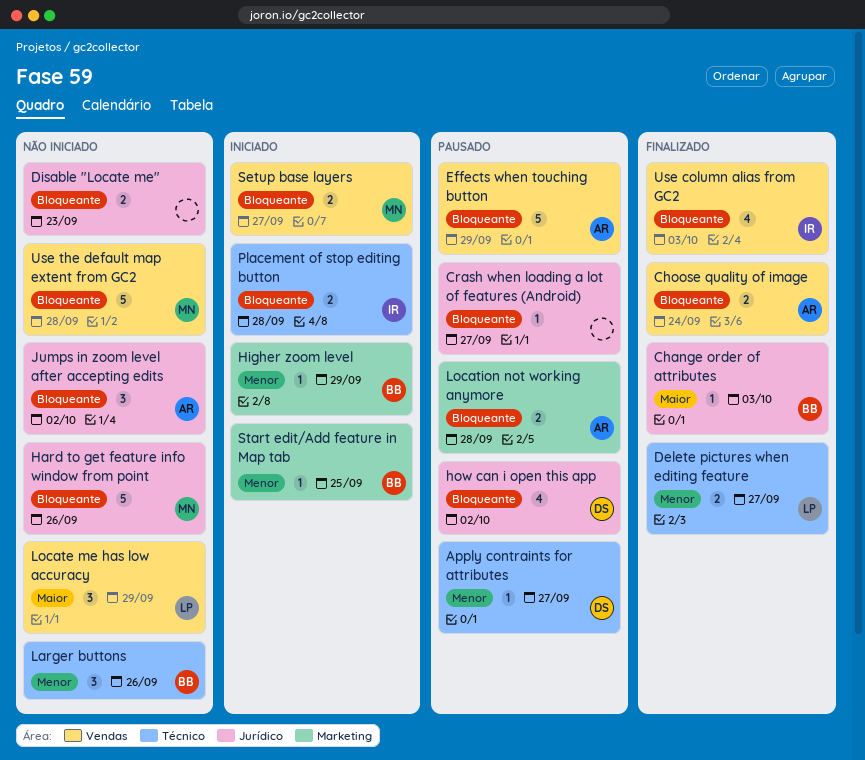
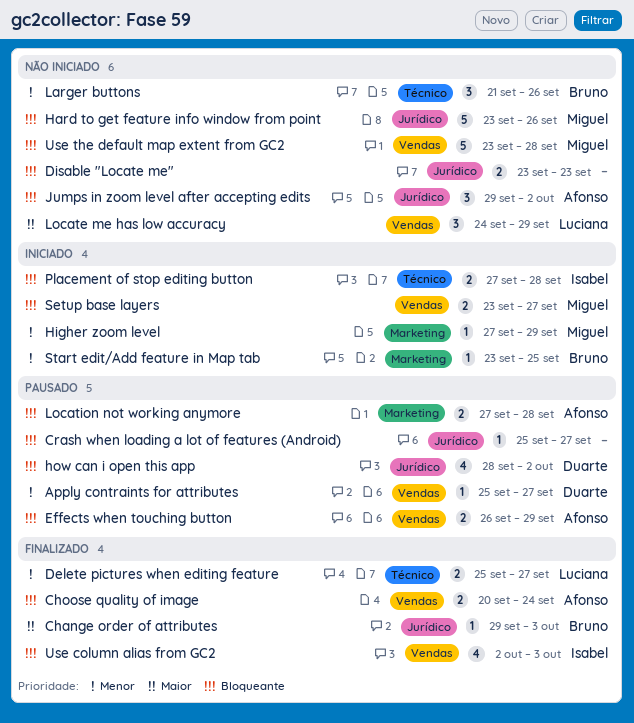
Apply contraints for attributes, label: Técnico -> Vendas
Effects when touching button, estimate: 5 -> 2
Higher zoom level, owner: Bruno -> Miguel

